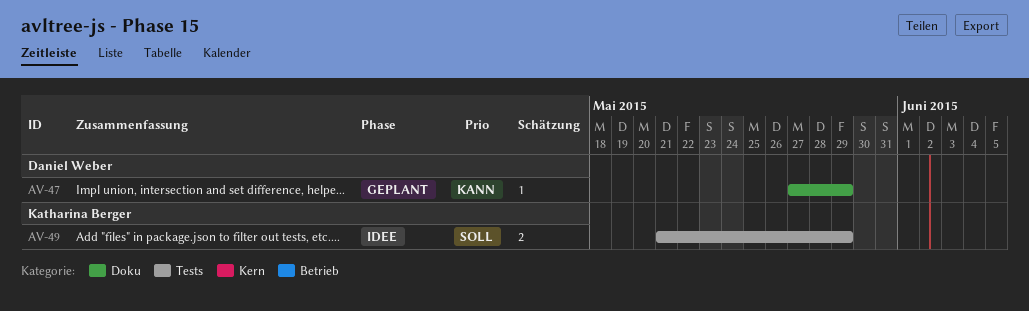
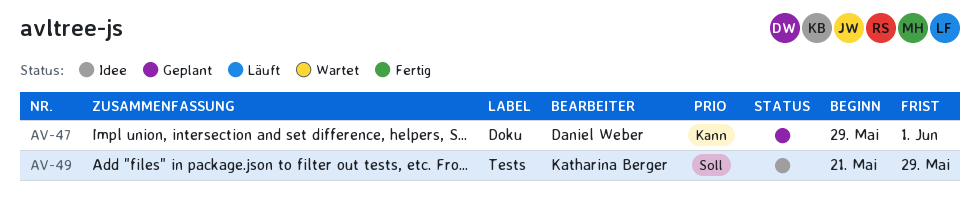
AV-47, start: May 27 -> May 29
AV-47, due: May 29 -> Jun 1

